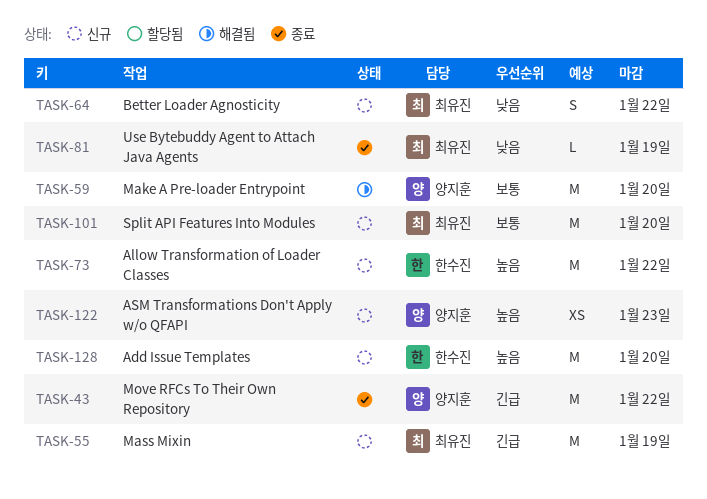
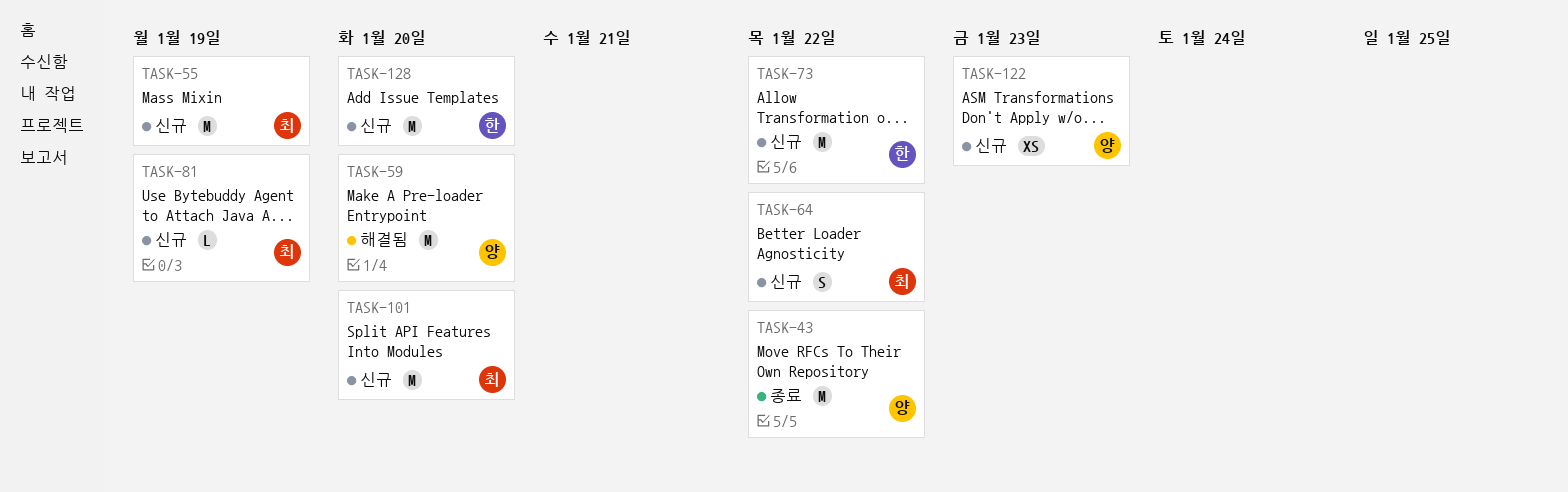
TASK-81, status: 종료 -> 신규

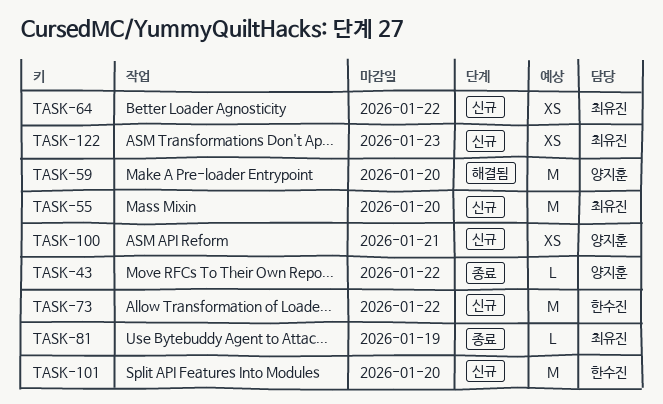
TASK-43, estimate: M -> L
TASK-55, due: Jan 19 -> Jan 20
TASK-64, estimate: S -> XS
TASK-81, status: 신규 -> 종료
TASK-100: none -> present
TASK-101, owner: 최유진 -> 한수진
TASK-122, owner: 양지훈 -> 최유진
TASK-128: present -> none

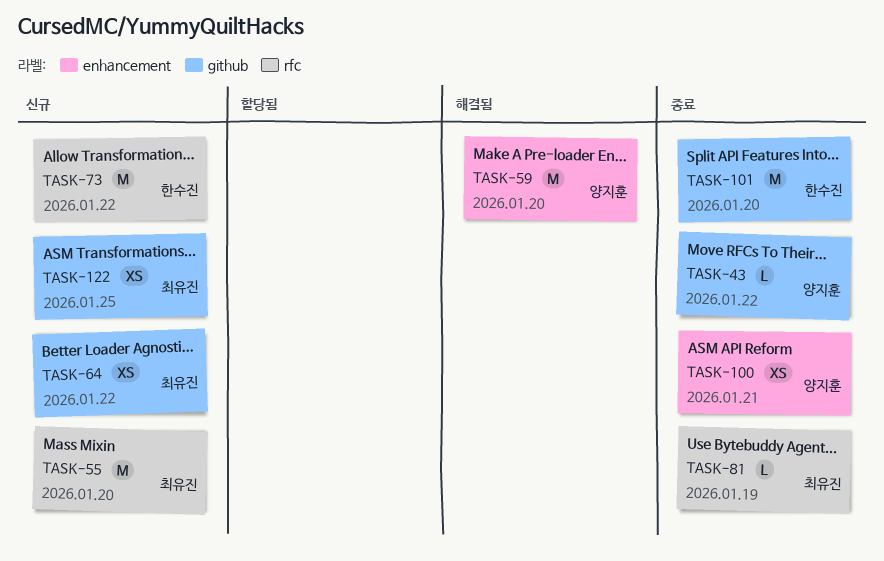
TASK-100, status: 신규 -> 종료
TASK-101, status: 신규 -> 종료
TASK-122, due: Jan 23 -> Jan 25

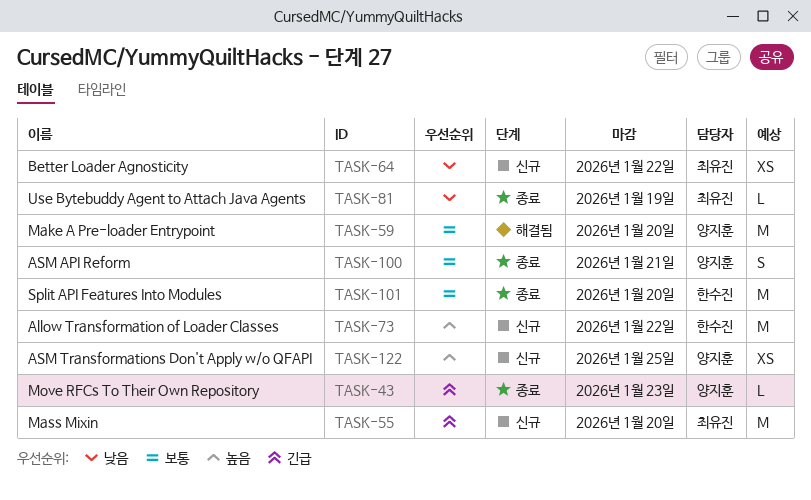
TASK-43, due: Jan 22 -> Jan 23
TASK-100, estimate: XS -> S
TASK-122, owner: 최유진 -> 양지훈

